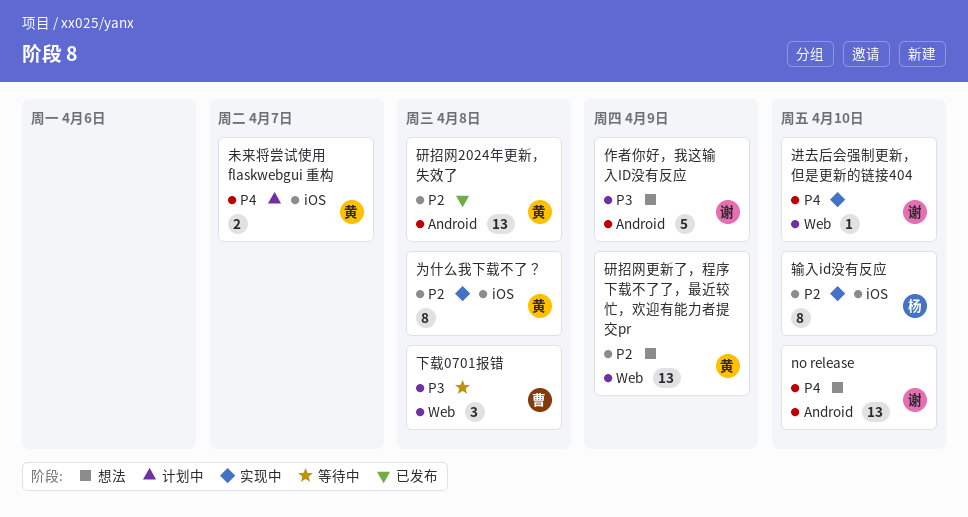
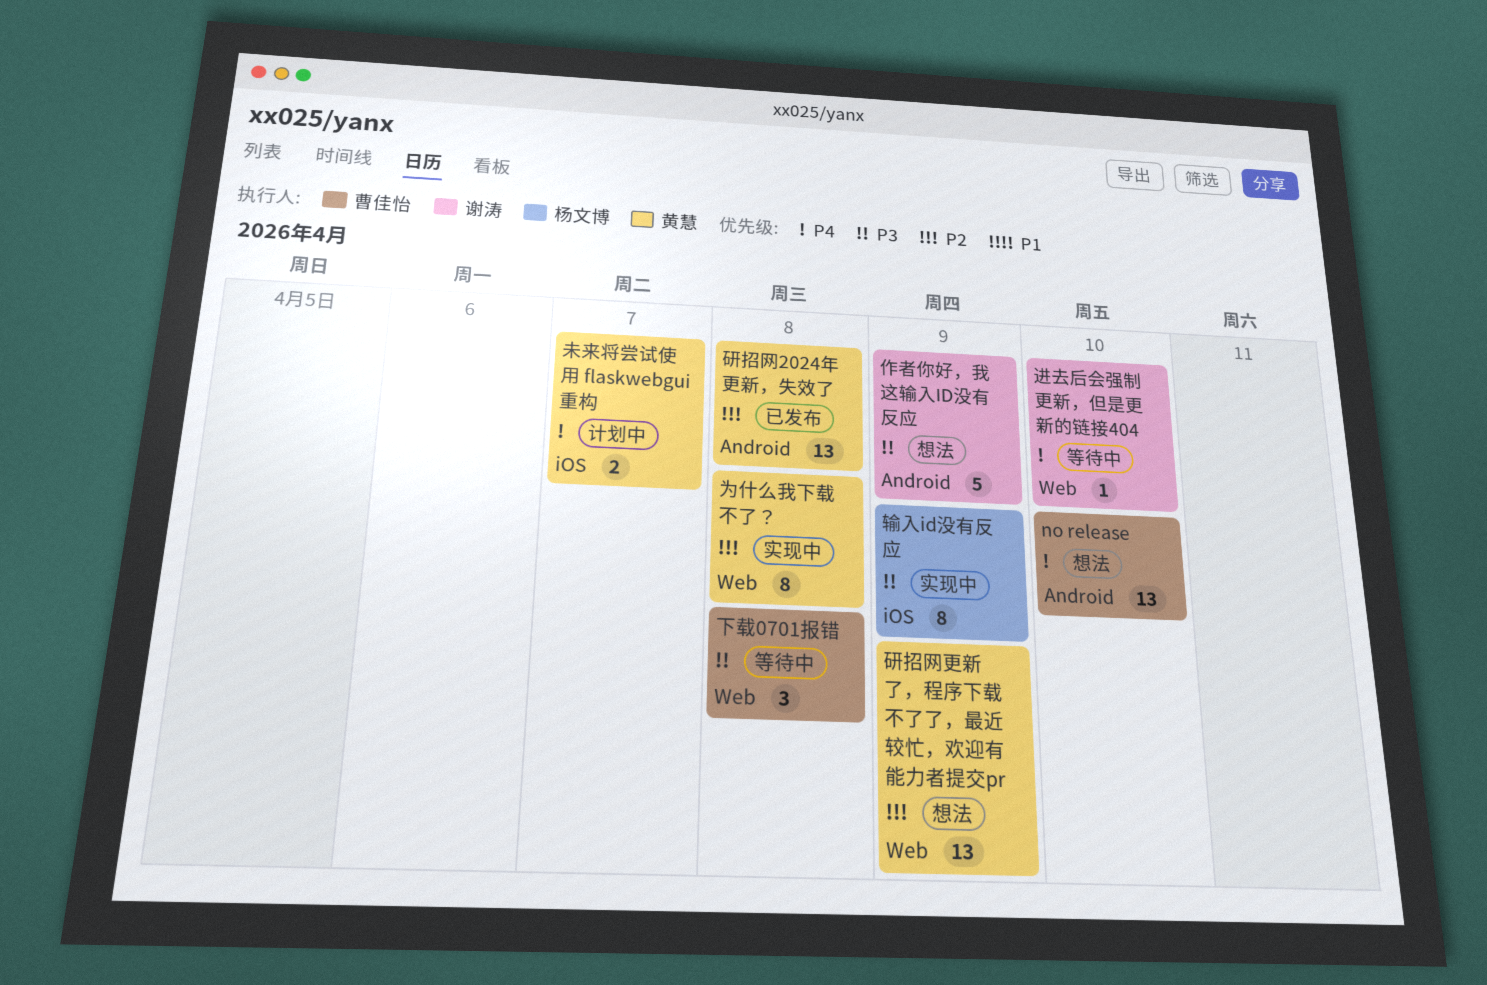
no release, owner: 谢涛 -> 曹佳怡
为什么我下载不了？, label: iOS -> Web
输入id没有反应, priority: P2 -> P3
输入id没有反应, due: Apr 10 -> Apr 9
进去后会强制更新，但是更新的链接404, status: 实现中 -> 等待中

